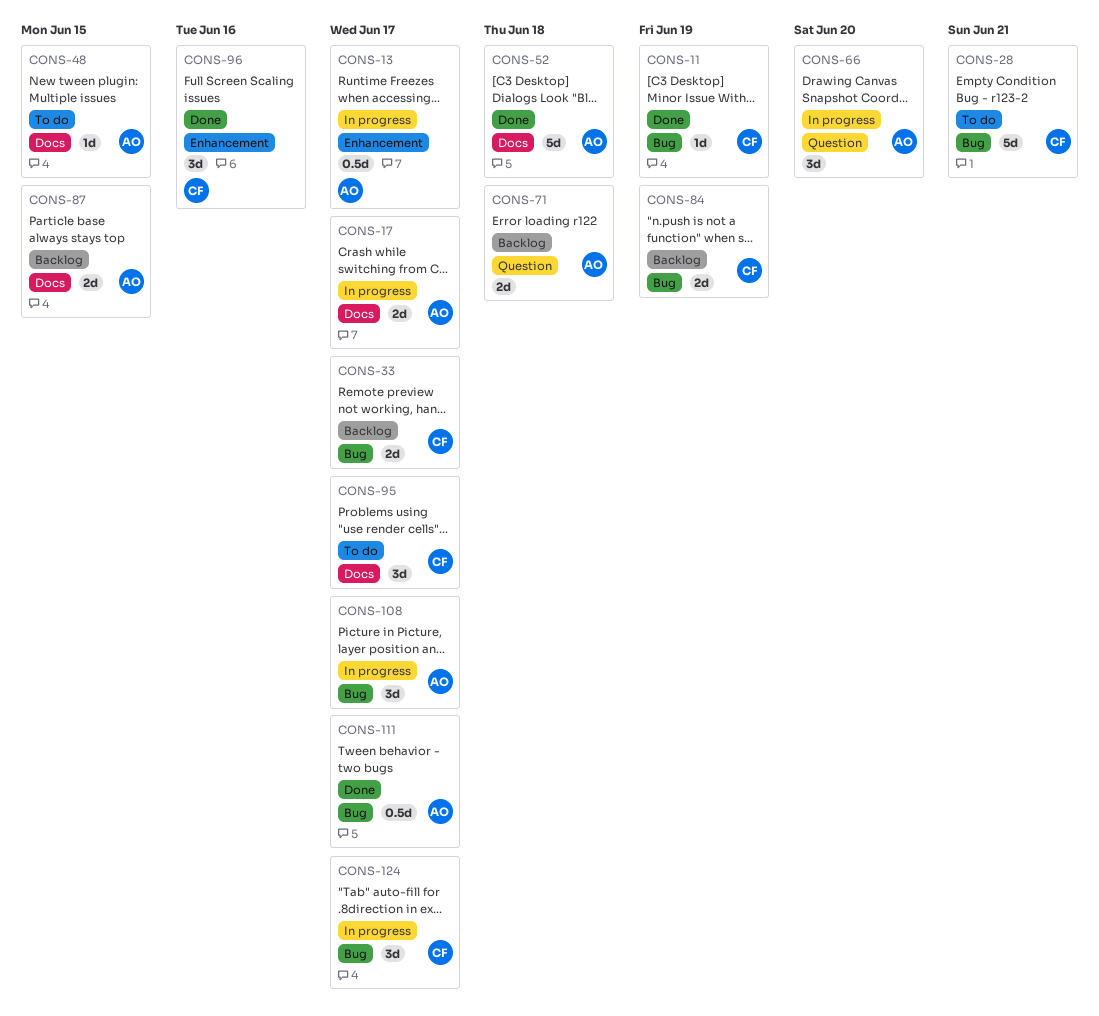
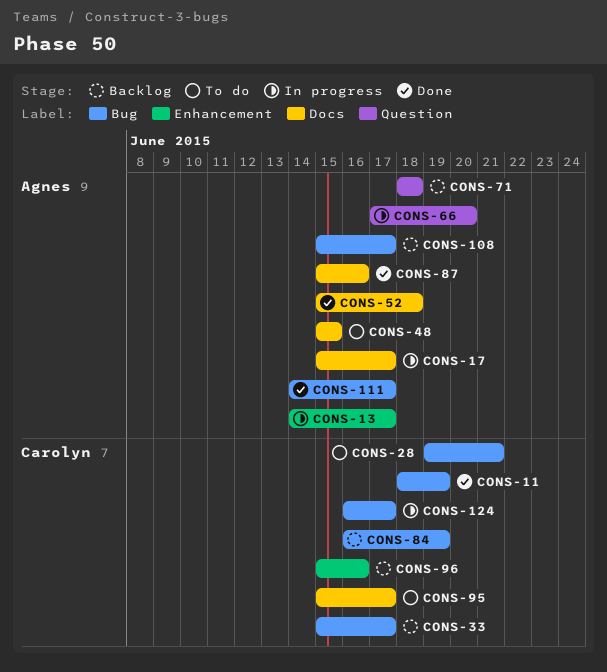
CONS-87, status: Backlog -> Done
CONS-87, due: Jun 15 -> Jun 16
CONS-96, status: Done -> Backlog
CONS-108, status: In progress -> Backlog

